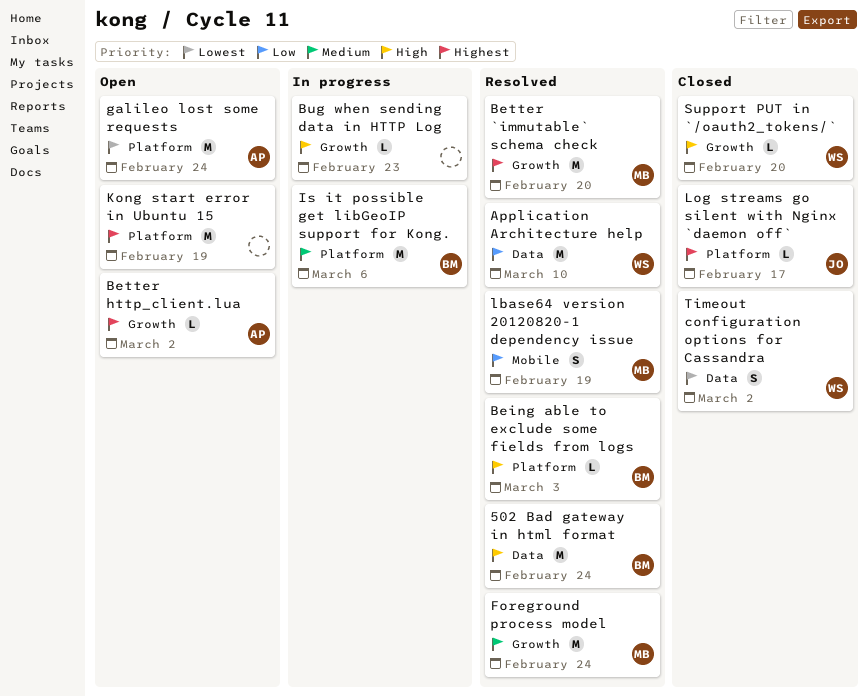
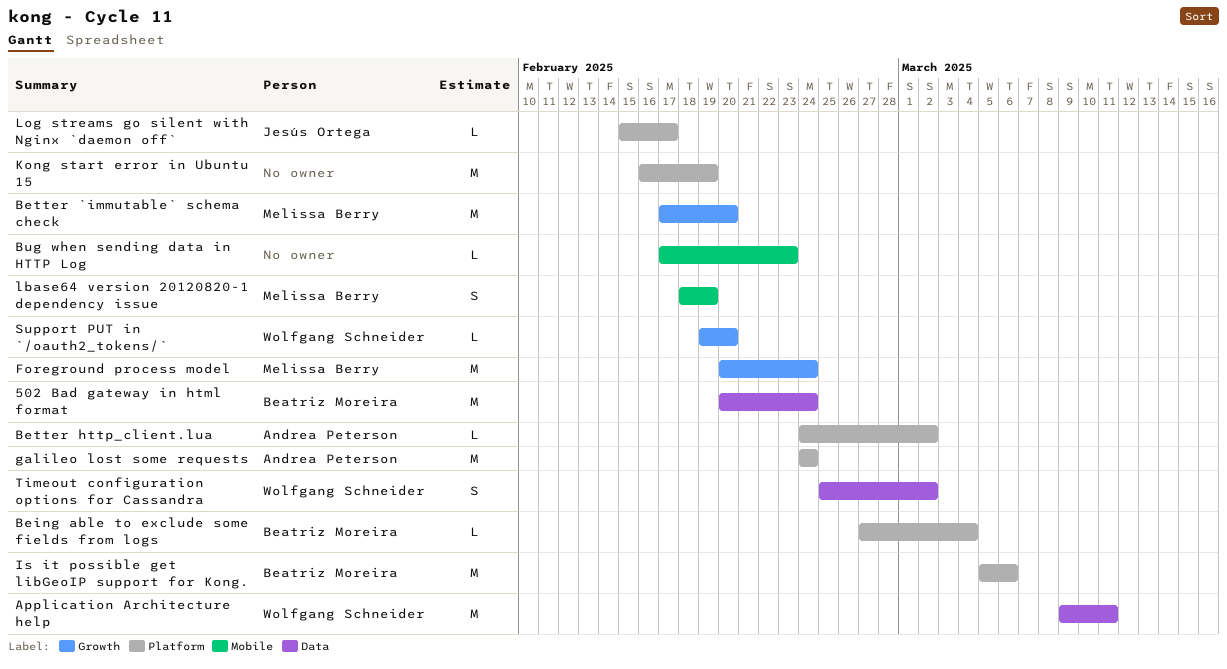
Application Architecture help, due: Mar 10 -> Mar 11
Being able to exclude some fields from logs, due: Mar 3 -> Mar 4
Better http_client.lua, label: Growth -> Platform
Bug when sending data in HTTP Log, label: Growth -> Mobile

